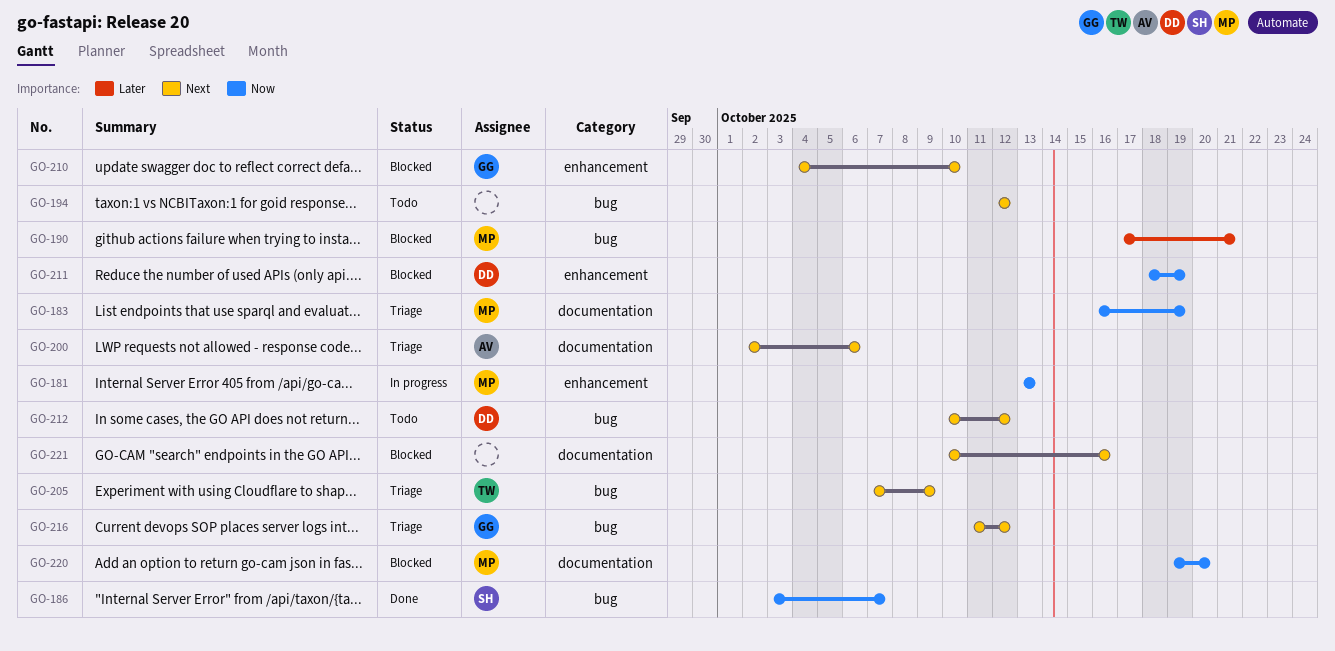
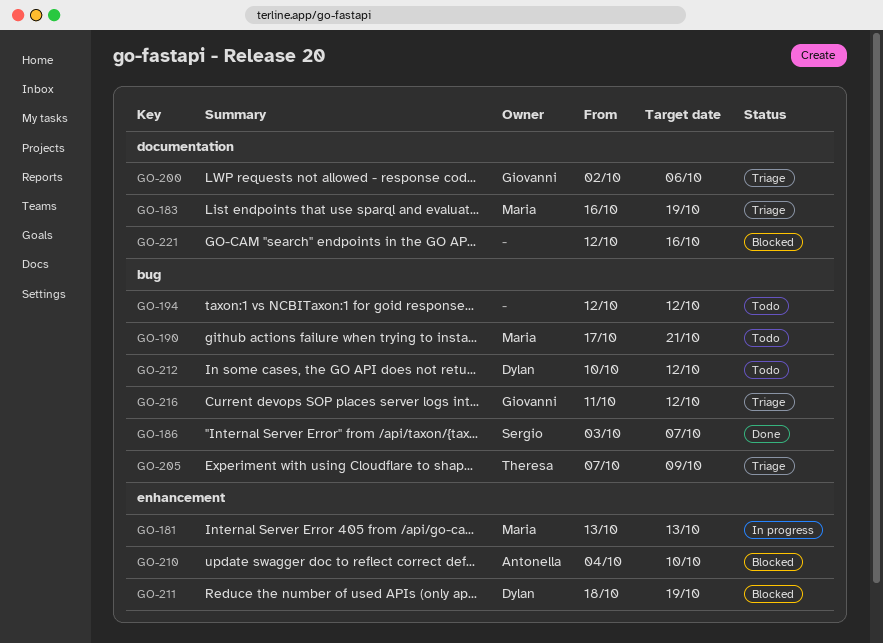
GO-190, status: Blocked -> Todo
GO-200, owner: Antonella -> Giovanni
GO-210, owner: Giovanni -> Antonella
GO-220: present -> none
GO-221, start: Oct 10 -> Oct 12

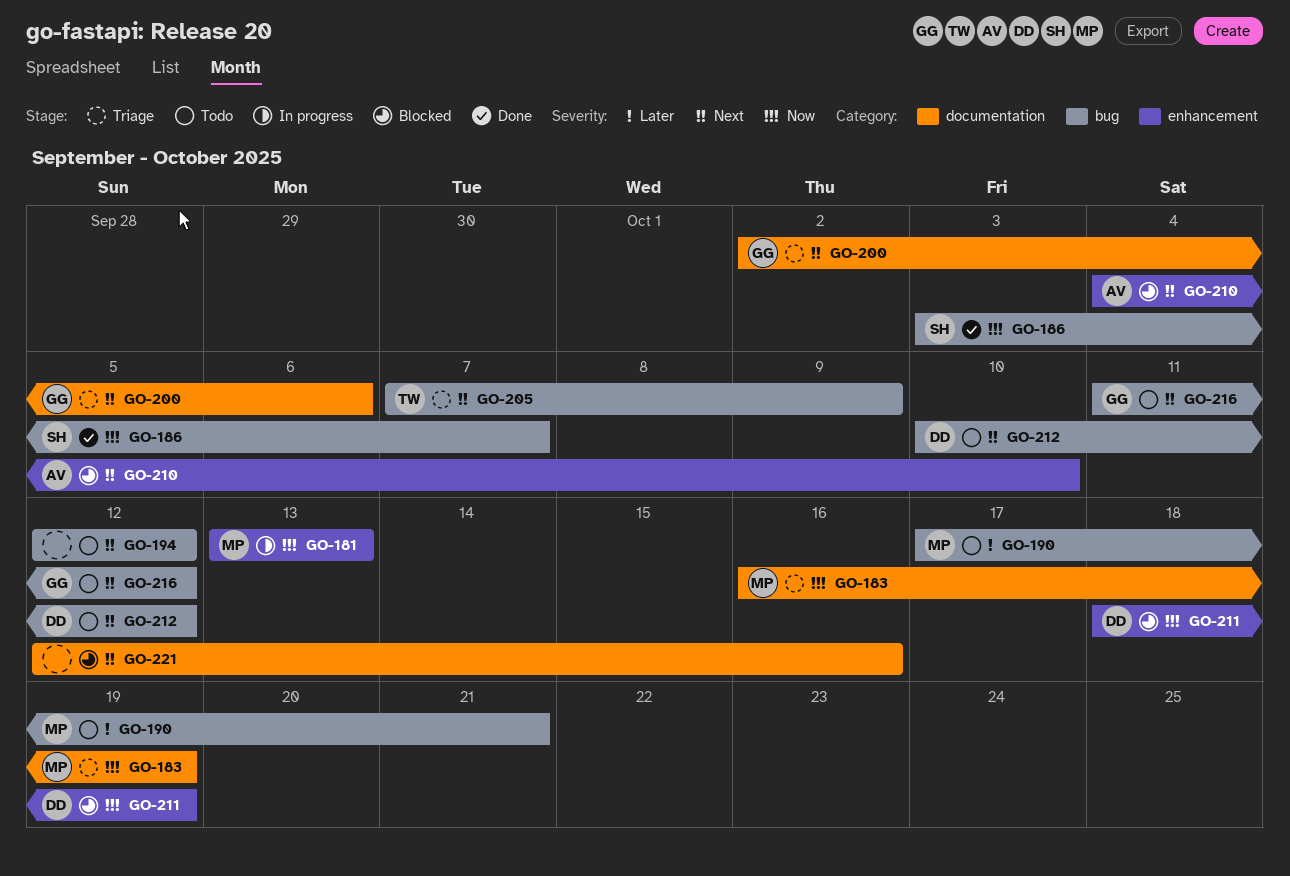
GO-216, status: Triage -> Todo

